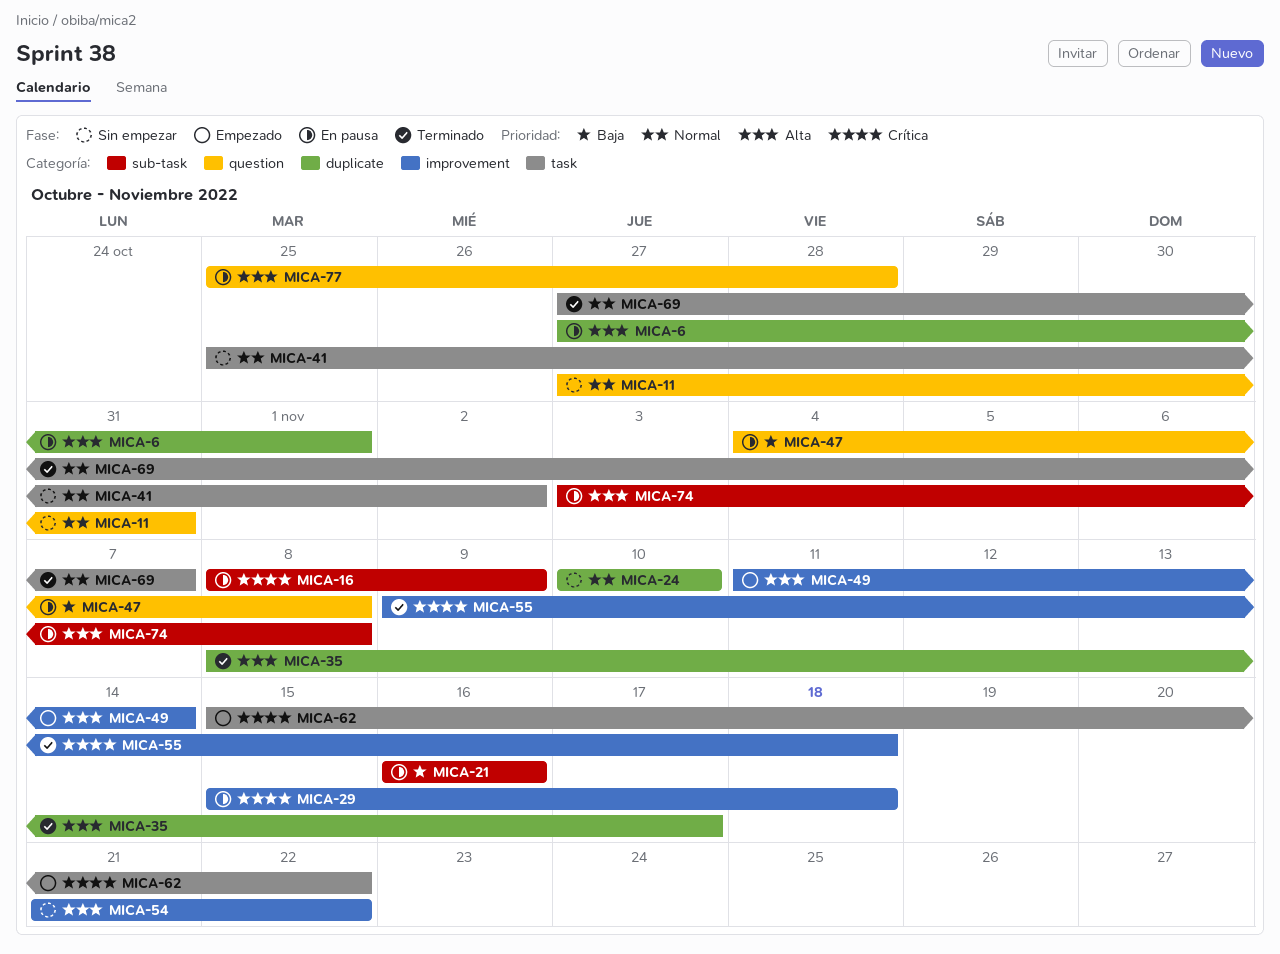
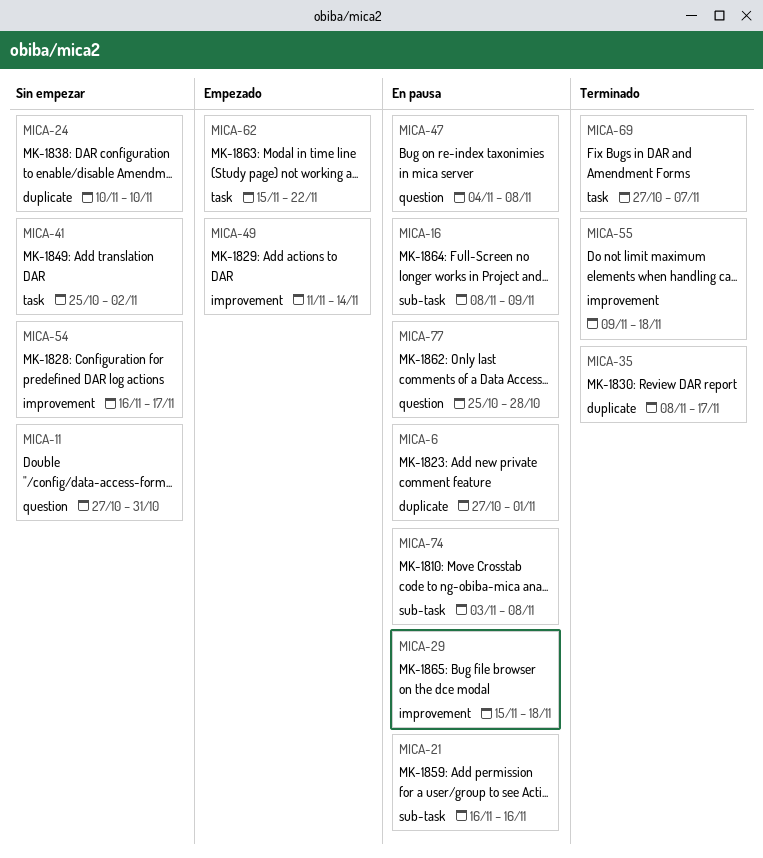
MICA-54, start: Nov 21 -> Nov 16
MICA-54, due: Nov 22 -> Nov 17

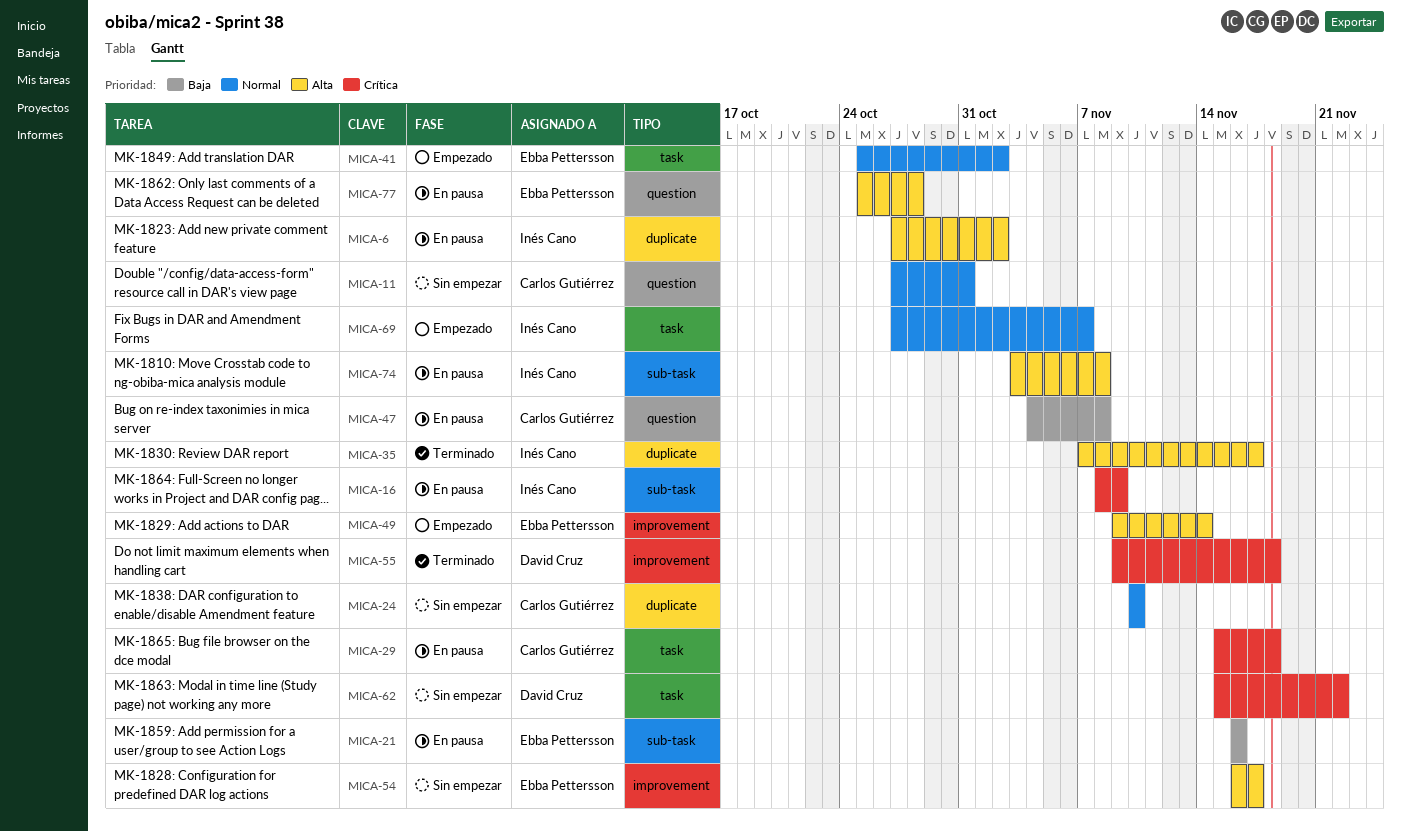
MICA-6, due: Nov 1 -> Nov 2
MICA-29, label: improvement -> task
MICA-35, start: Nov 8 -> Nov 7
MICA-41, status: Sin empezar -> Empezado
MICA-49, start: Nov 11 -> Nov 9
MICA-62, status: Empezado -> Sin empezar
MICA-69, status: Terminado -> Empezado

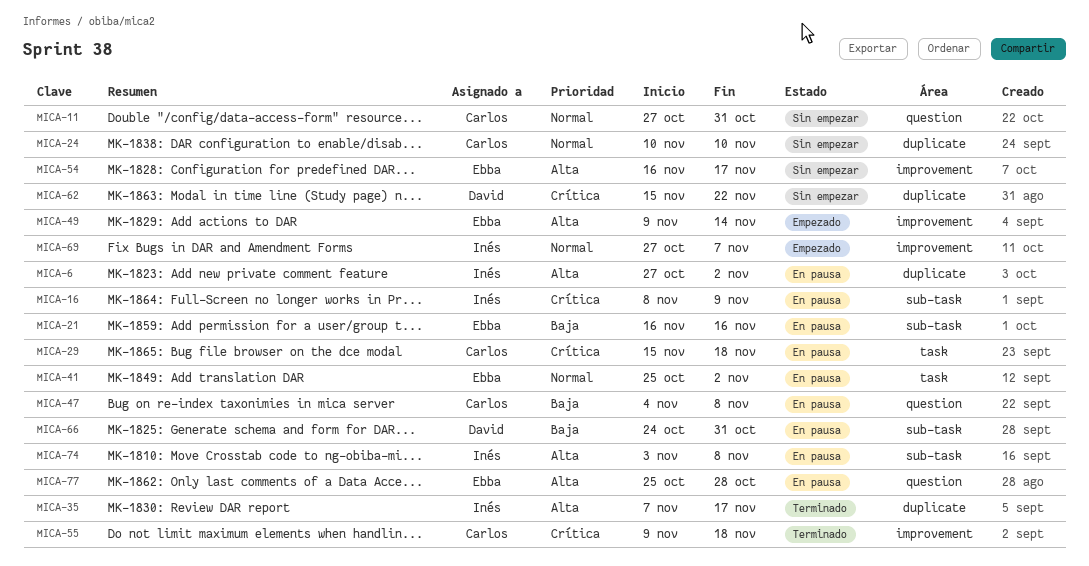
MICA-41, status: Empezado -> En pausa
MICA-55, owner: David Cruz -> Carlos Gutiérrez
MICA-62, label: task -> duplicate
MICA-66: none -> present
MICA-69, label: task -> improvement

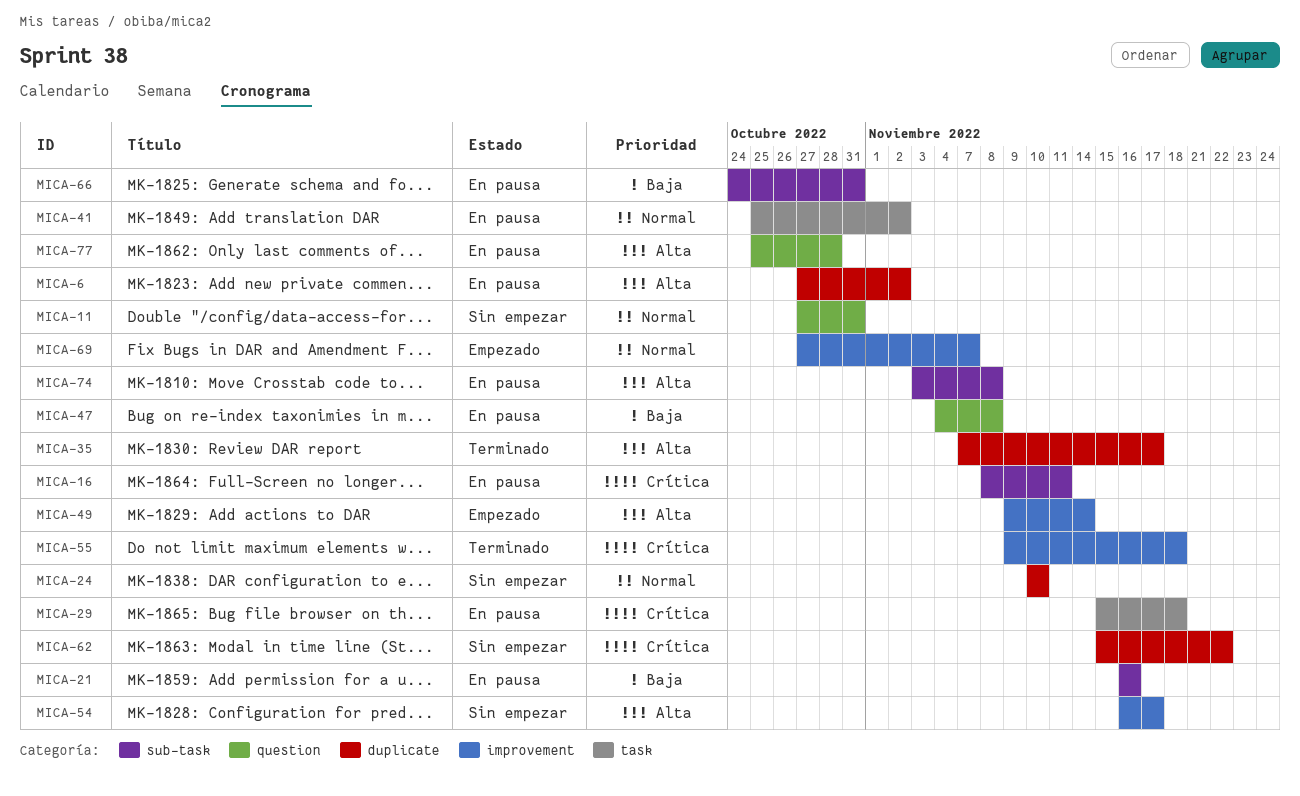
MICA-16, due: Nov 9 -> Nov 11

